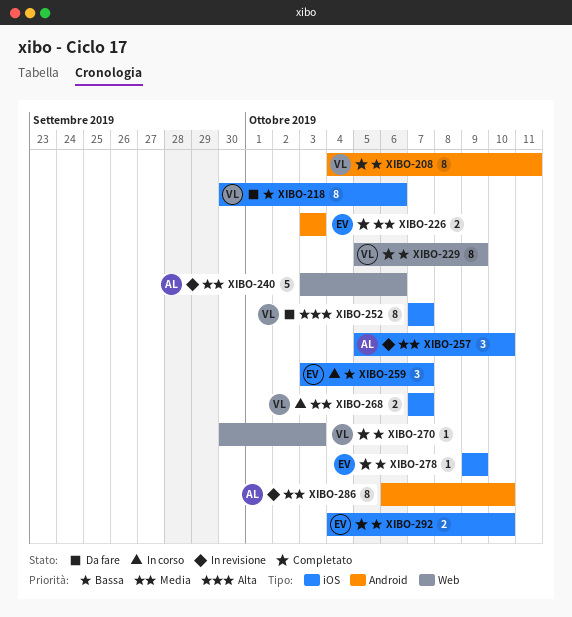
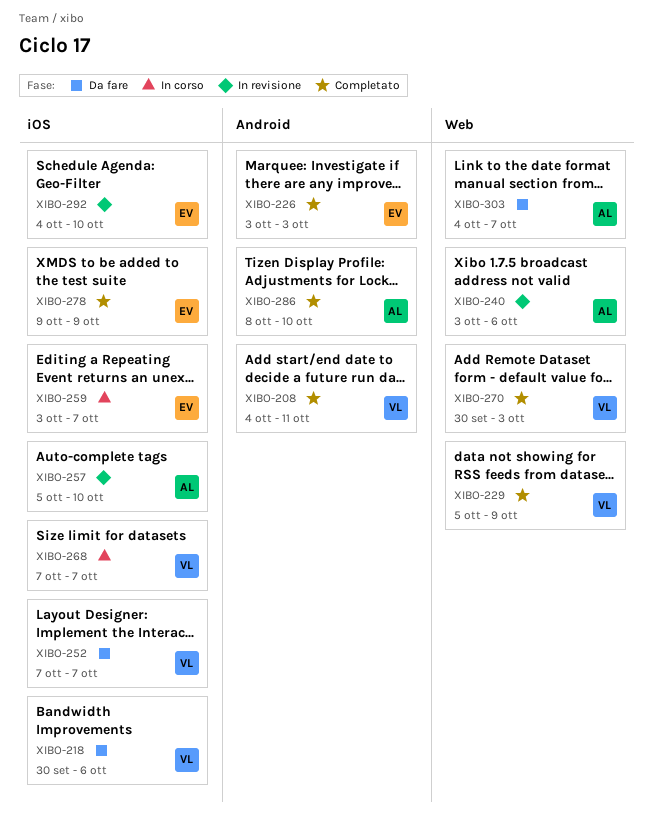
XIBO-286, status: In revisione -> Completato
XIBO-286, start: Oct 6 -> Oct 8
XIBO-292, status: Completato -> In revisione
XIBO-303: none -> present

